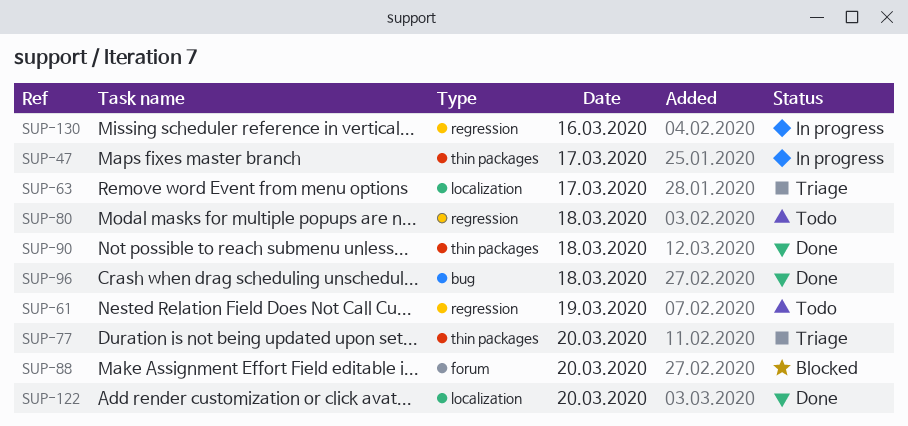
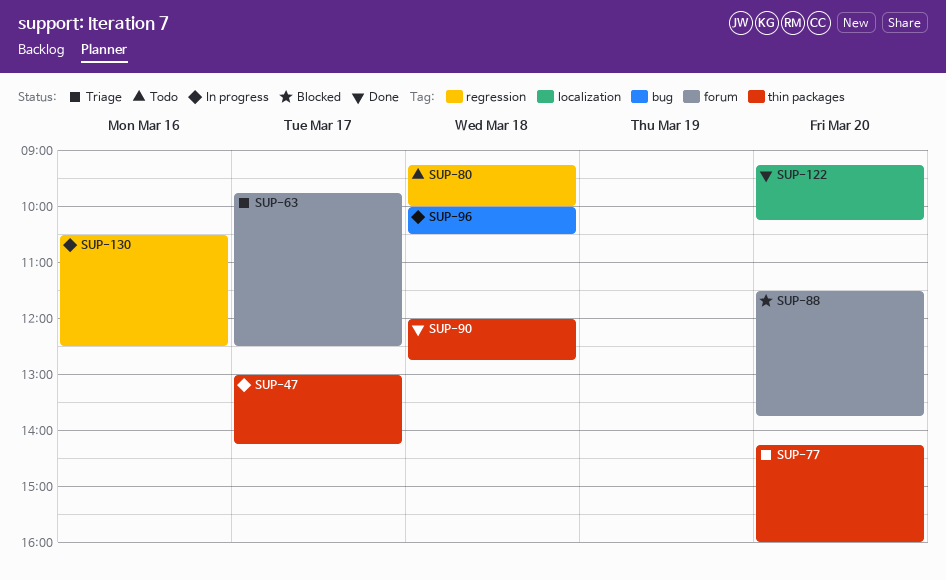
SUP-61: present -> none
SUP-63, label: localization -> forum
SUP-96, status: Done -> In progress

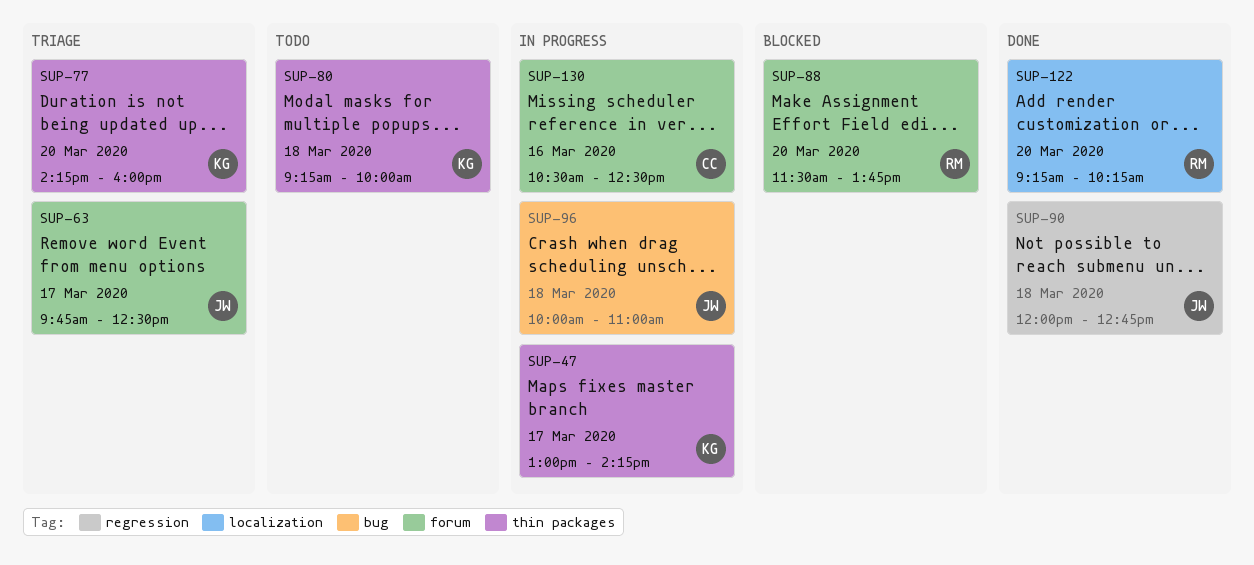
SUP-80, label: regression -> thin packages
SUP-90, label: thin packages -> regression
SUP-96, ends: 10:30 -> 11:00
SUP-130, label: regression -> forum

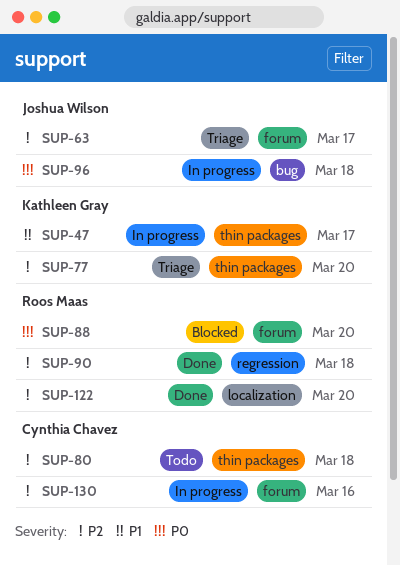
SUP-80, owner: Kathleen Gray -> Cynthia Chavez
SUP-90, owner: Joshua Wilson -> Roos Maas

